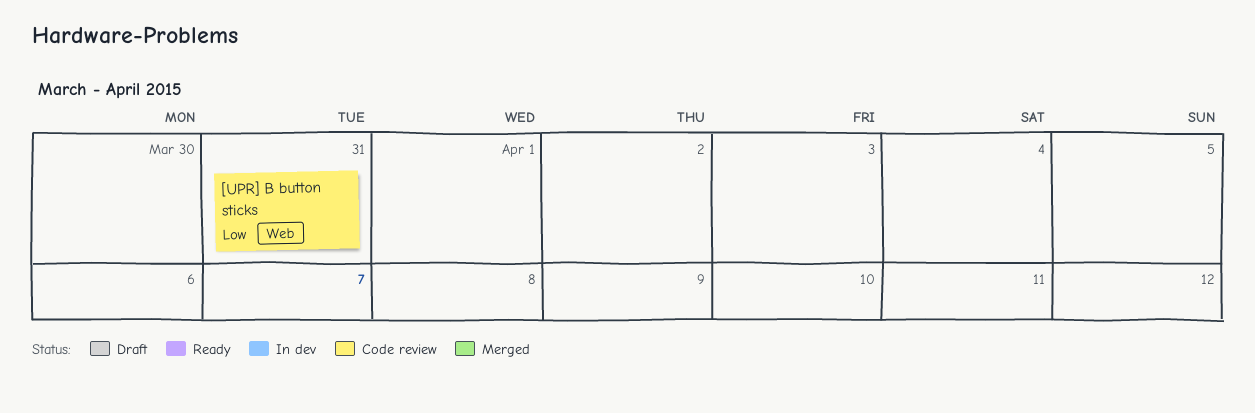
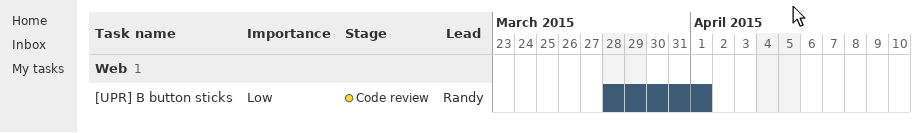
[UPR] B button sticks, due: Mar 31 -> Apr 1

